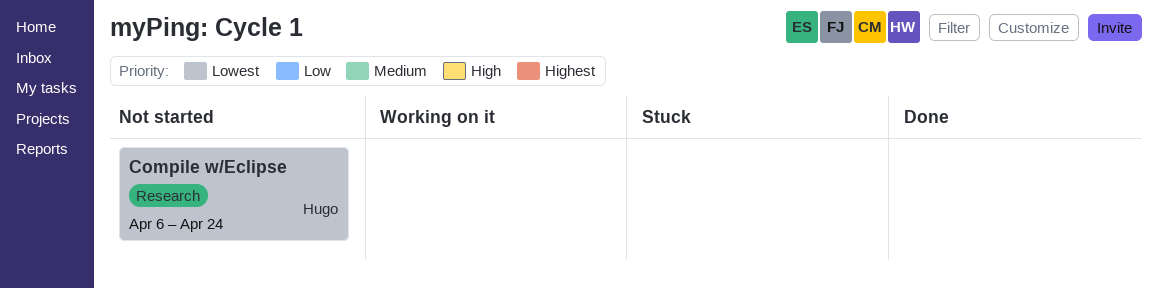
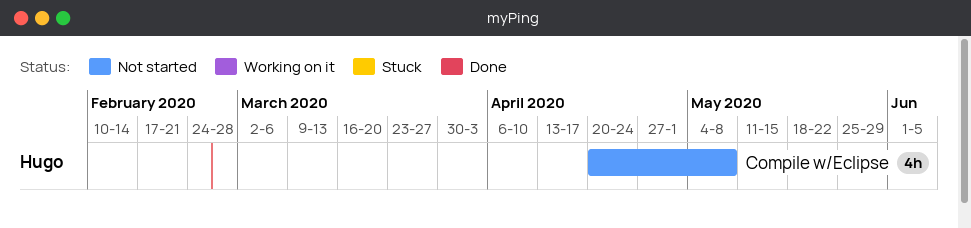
Compile w/Eclipse, start: Apr 6 -> Apr 20
Compile w/Eclipse, due: Apr 24 -> May 8

